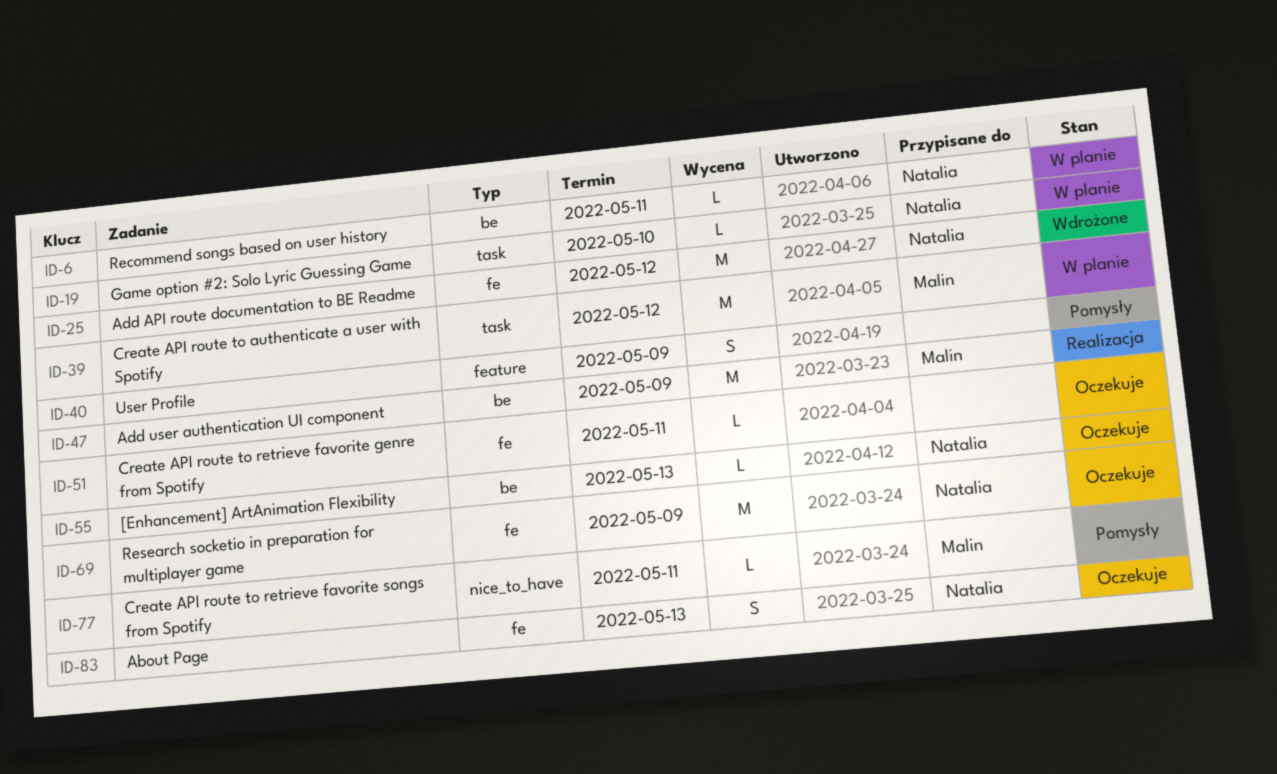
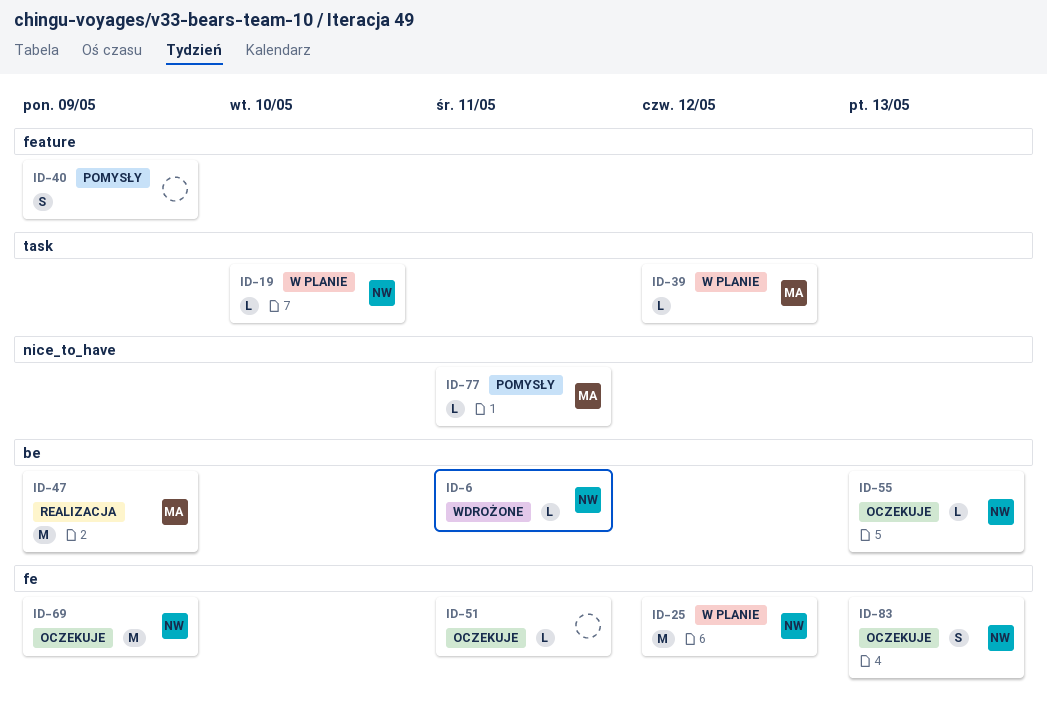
ID-6, status: W planie -> Wdrożone
ID-25, status: Wdrożone -> W planie
ID-39, estimate: M -> L

